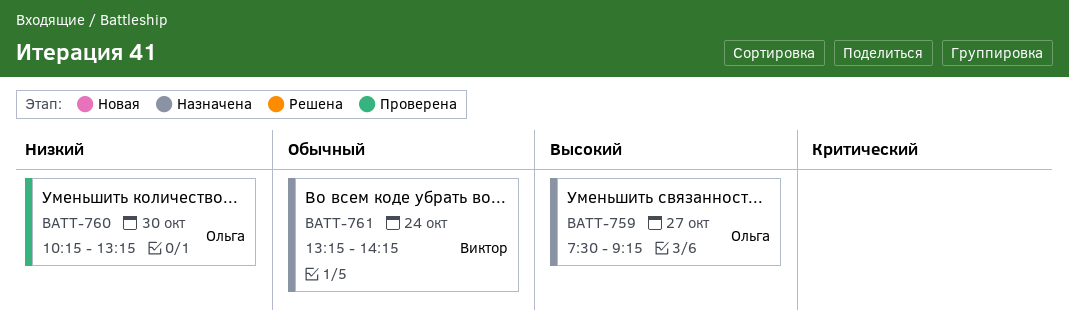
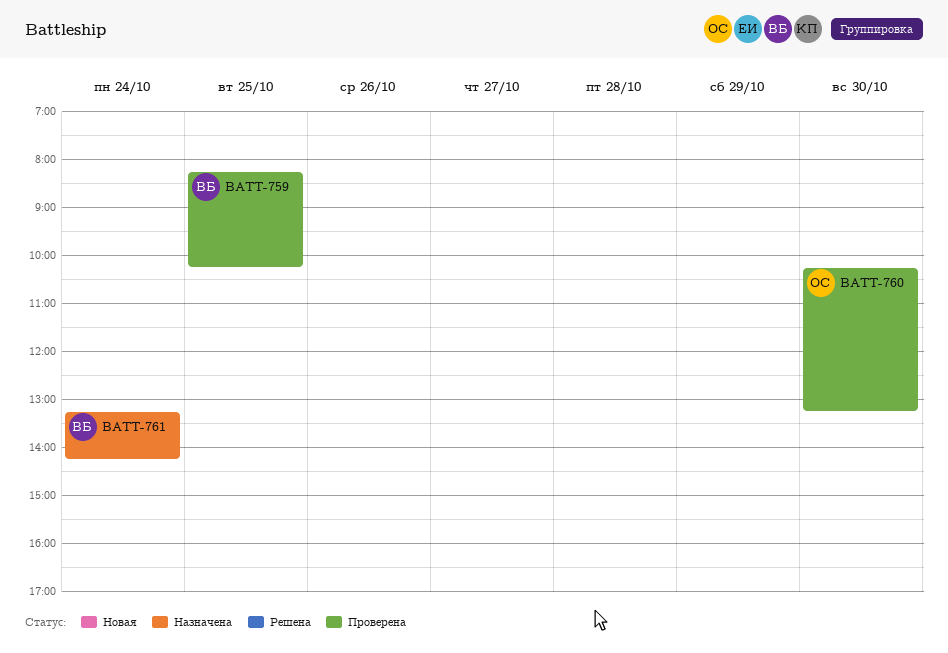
BATT-759, status: Назначена -> Проверена
BATT-759, owner: Ольга -> Виктор
BATT-759, day: Oct 27 -> Oct 25
BATT-759, begins: 07:30 -> 08:15
BATT-759, ends: 09:15 -> 10:15

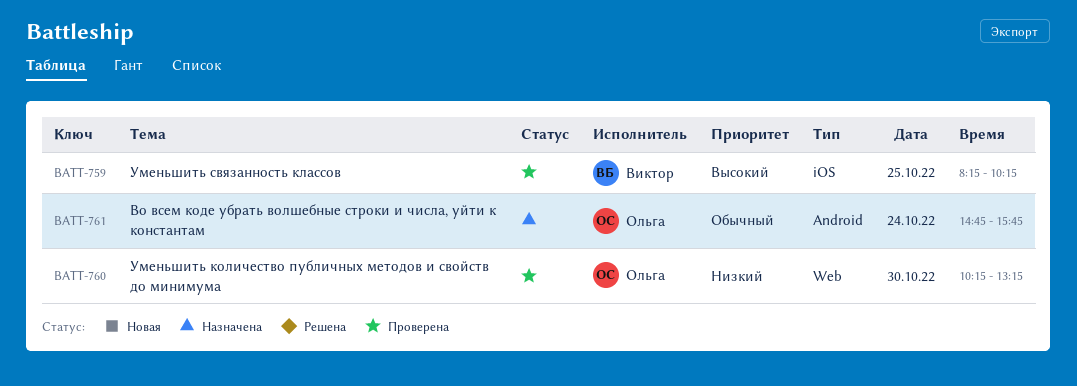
BATT-761, owner: Виктор -> Ольга
BATT-761, begins: 13:15 -> 14:45
BATT-761, ends: 14:15 -> 15:45

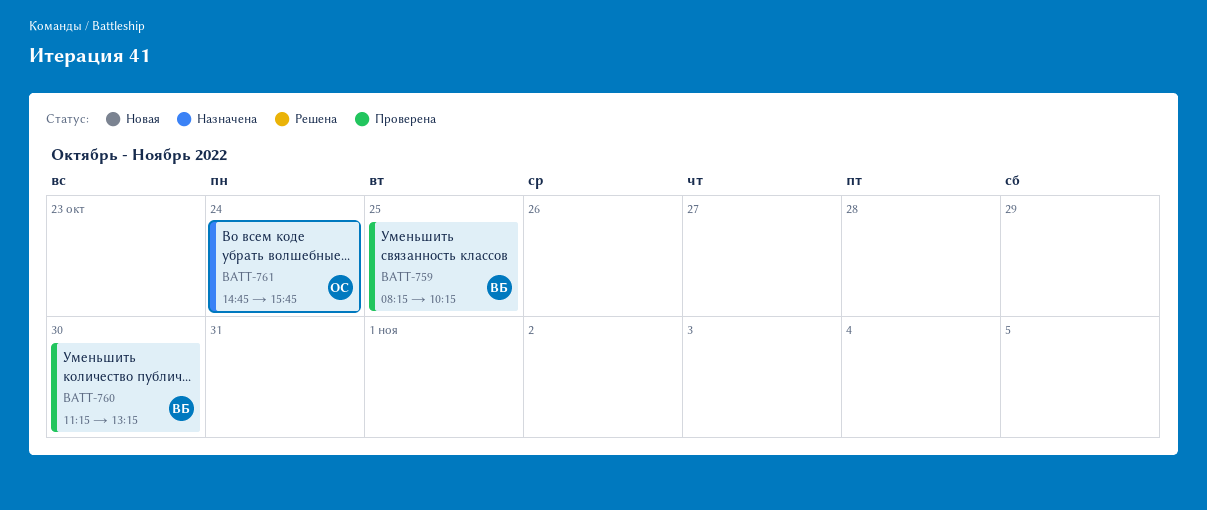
BATT-760, owner: Ольга -> Виктор
BATT-760, begins: 10:15 -> 11:15

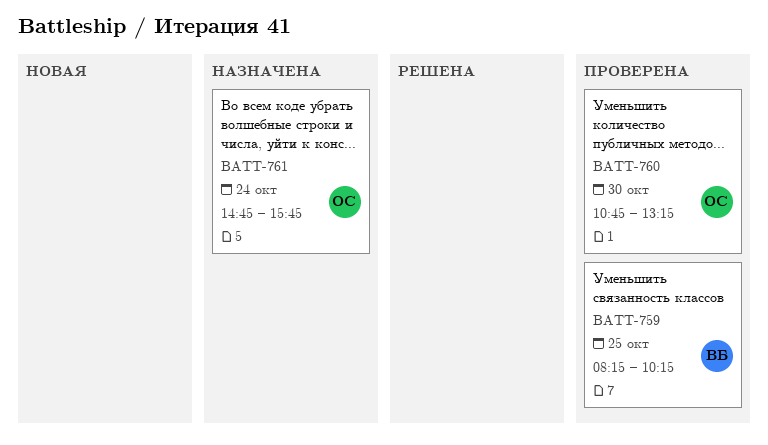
BATT-760, owner: ВБ -> ОС
BATT-760, begins: 11:15 -> 10:45

